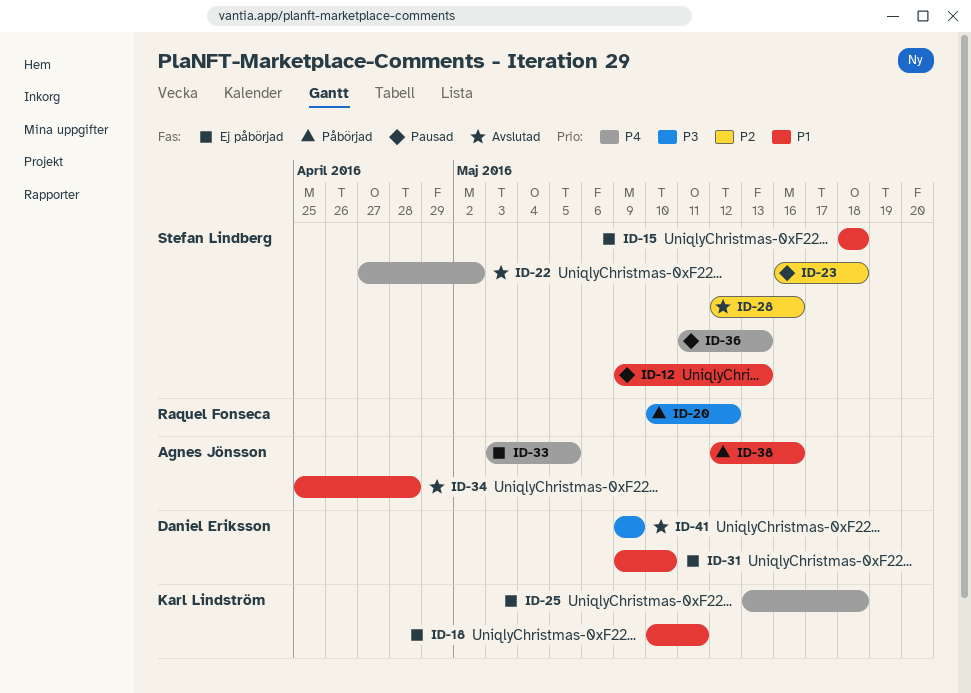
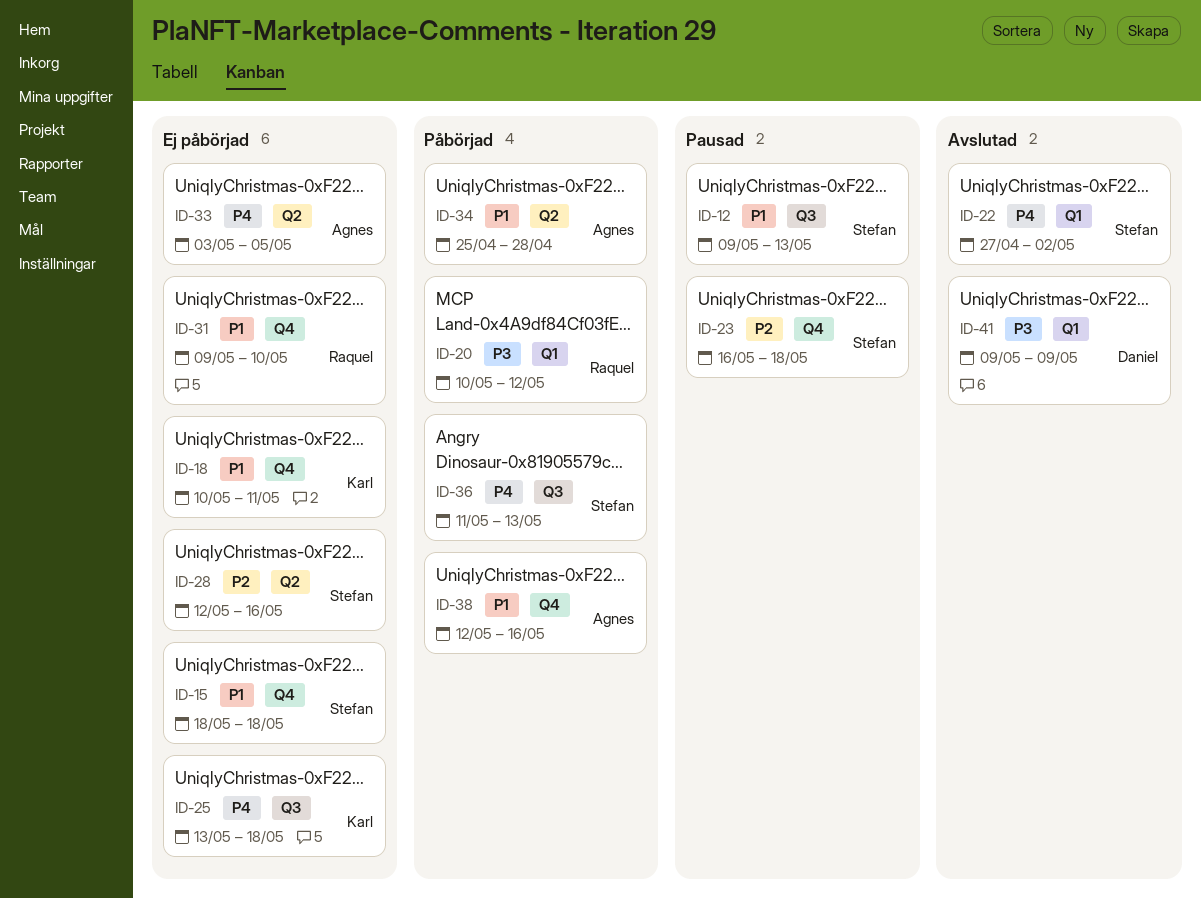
ID-28, status: Avslutad -> Ej påbörjad
ID-31, owner: Daniel Eriksson -> Raquel Fonseca
ID-34, status: Avslutad -> Påbörjad
ID-36, status: Pausad -> Påbörjad

